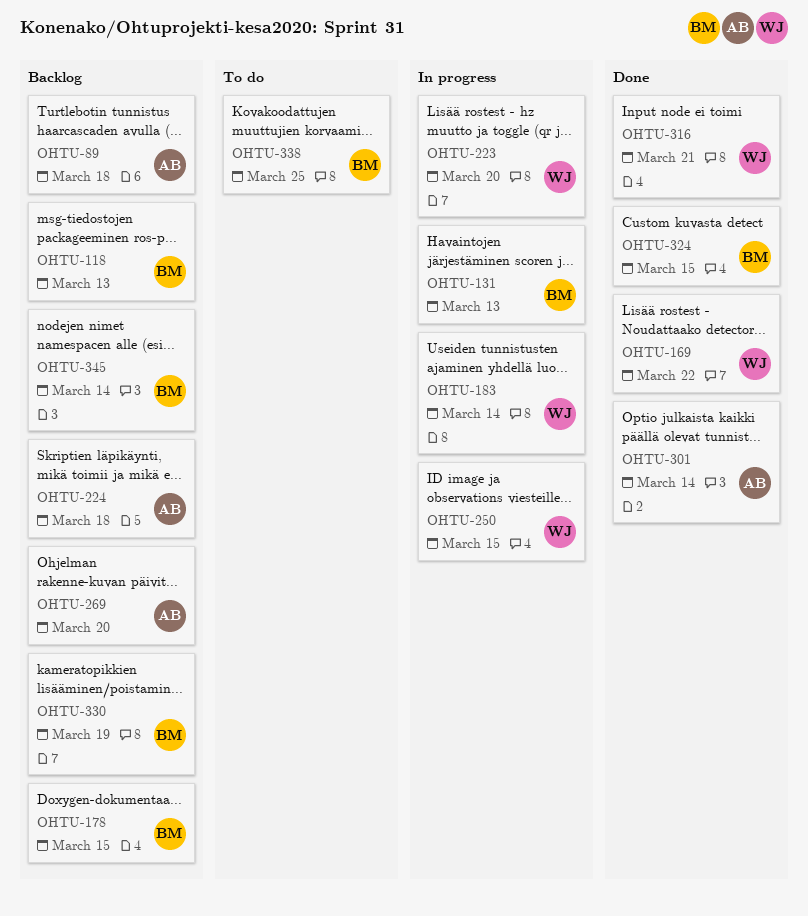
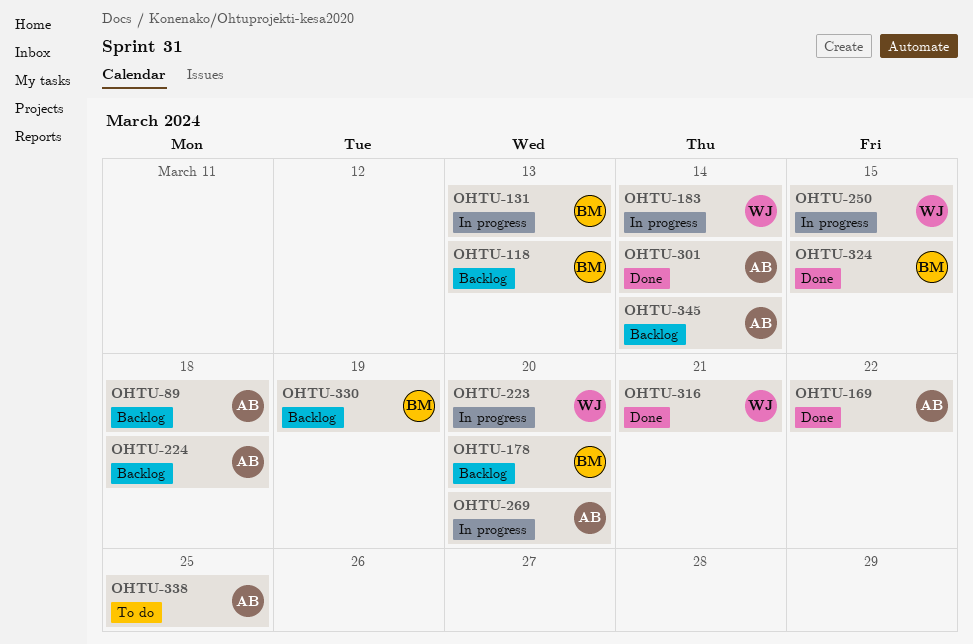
OHTU-169, owner: WJ -> AB
OHTU-178, due: Mar 15 -> Mar 20
OHTU-269, status: Backlog -> In progress
OHTU-338, owner: BM -> AB
OHTU-345, owner: BM -> AB

